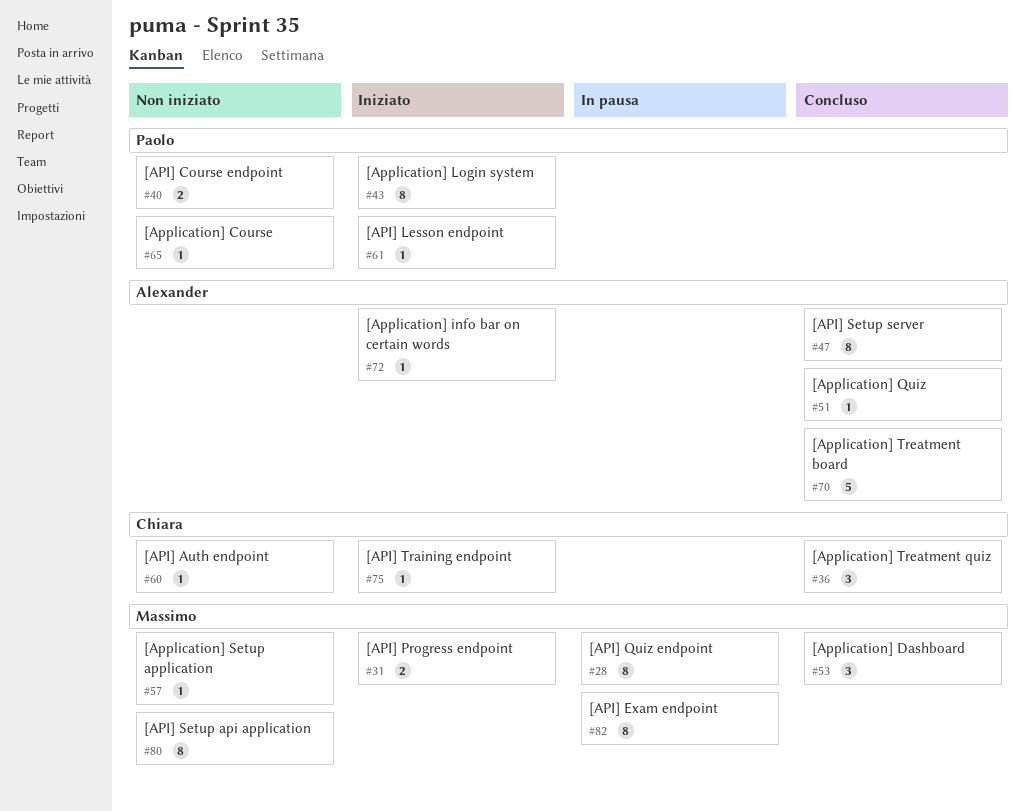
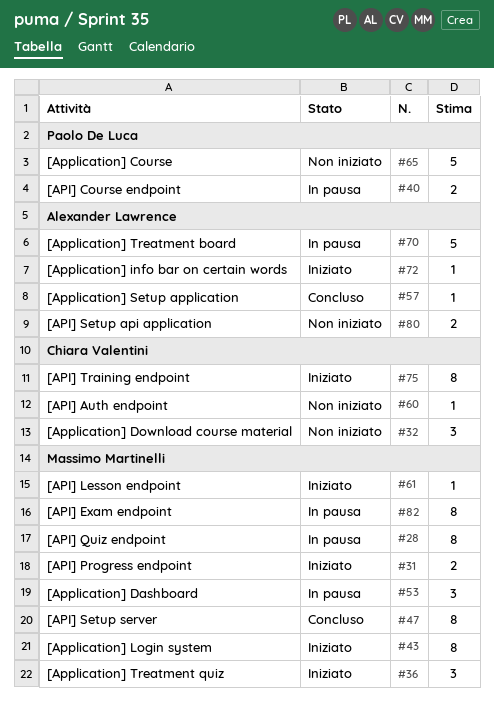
#32: none -> present
#36, status: Concluso -> Iniziato
#36, owner: Chiara Valentini -> Massimo Martinelli
#40, status: Non iniziato -> In pausa
#43, owner: Paolo De Luca -> Massimo Martinelli
#47, owner: Alexander Lawrence -> Massimo Martinelli
#51: present -> none
#53, status: Concluso -> In pausa
#57, status: Non iniziato -> Concluso
#57, owner: Massimo Martinelli -> Alexander Lawrence
#61, owner: Paolo De Luca -> Massimo Martinelli
#65, estimate: 1 -> 5
#70, status: Concluso -> In pausa
#75, estimate: 1 -> 8
#80, owner: Massimo Martinelli -> Alexander Lawrence
#80, estimate: 8 -> 2

